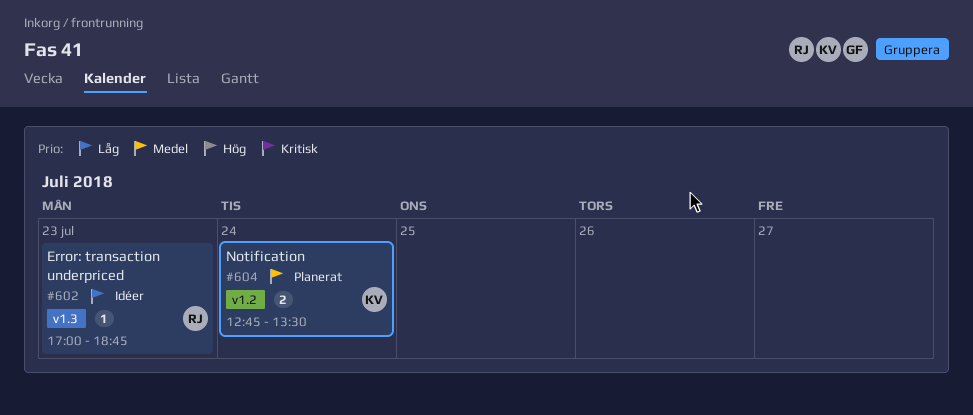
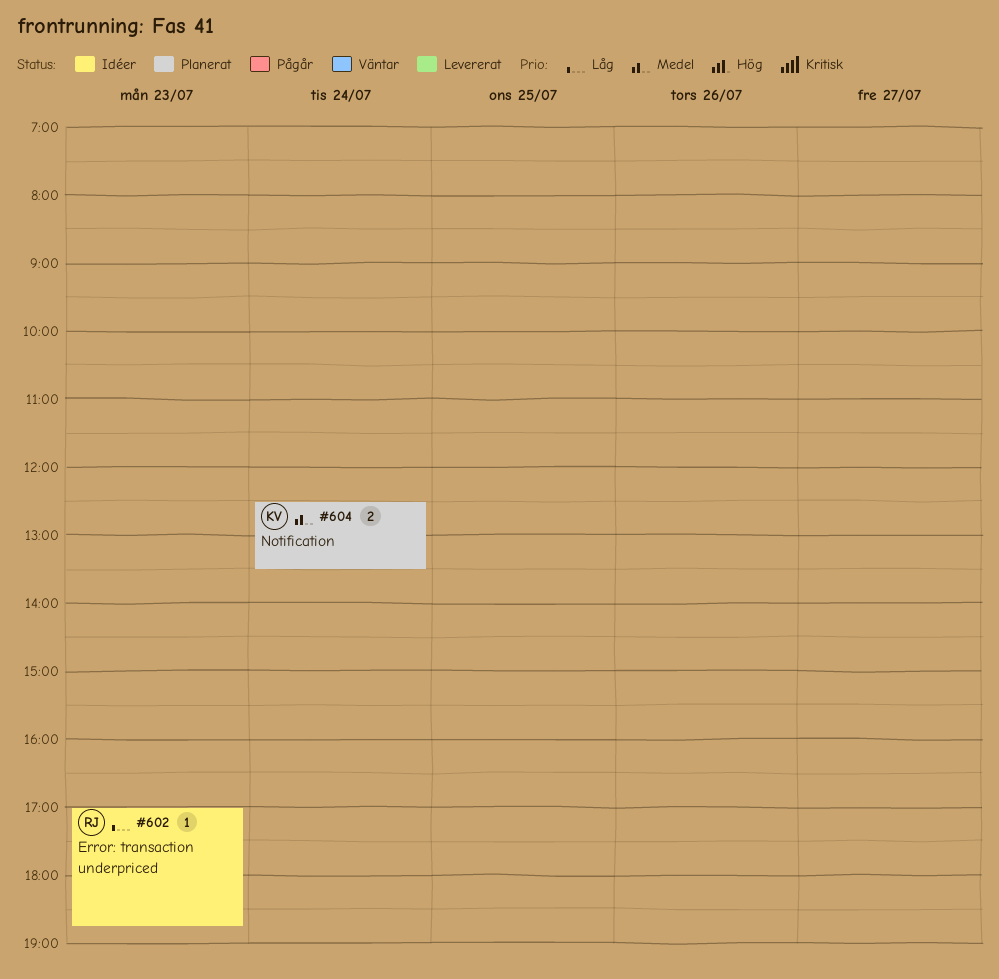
#604, begins: 12:45 -> 12:30

